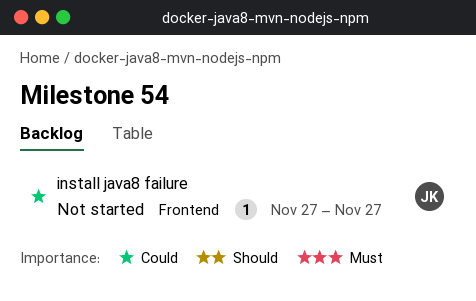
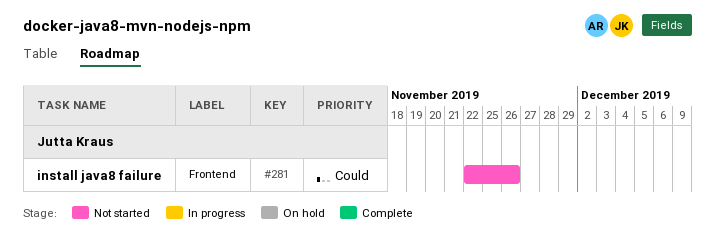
install java8 failure, start: Nov 27 -> Nov 22
install java8 failure, due: Nov 27 -> Nov 26

